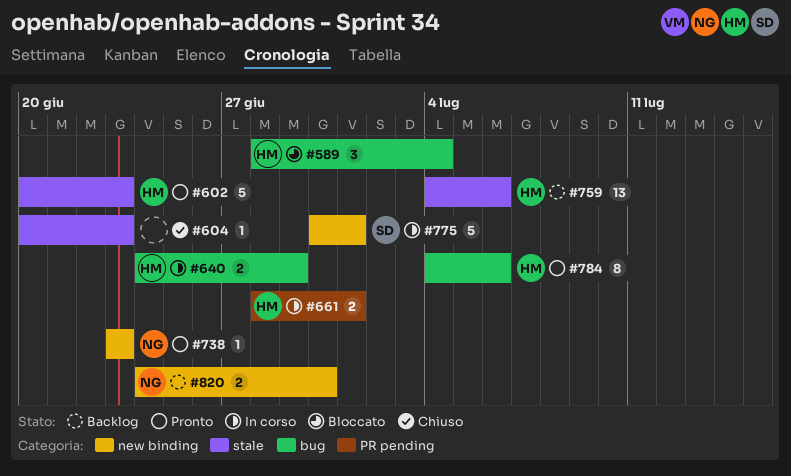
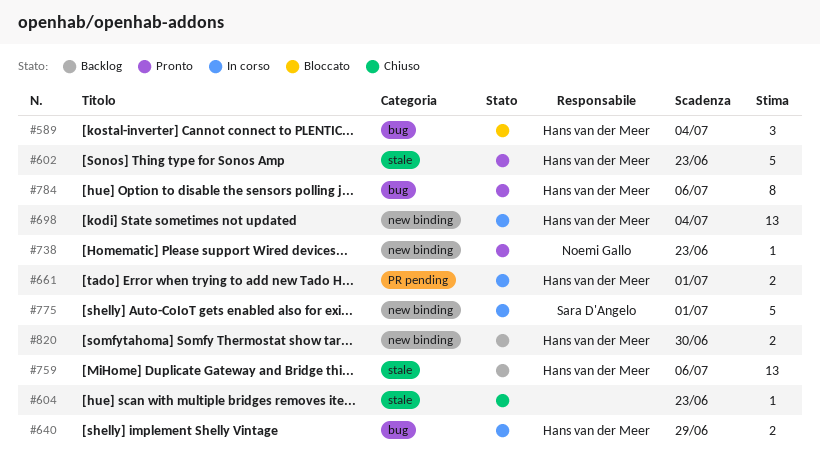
#698: none -> present
#820, owner: Noemi Gallo -> Hans van der Meer

